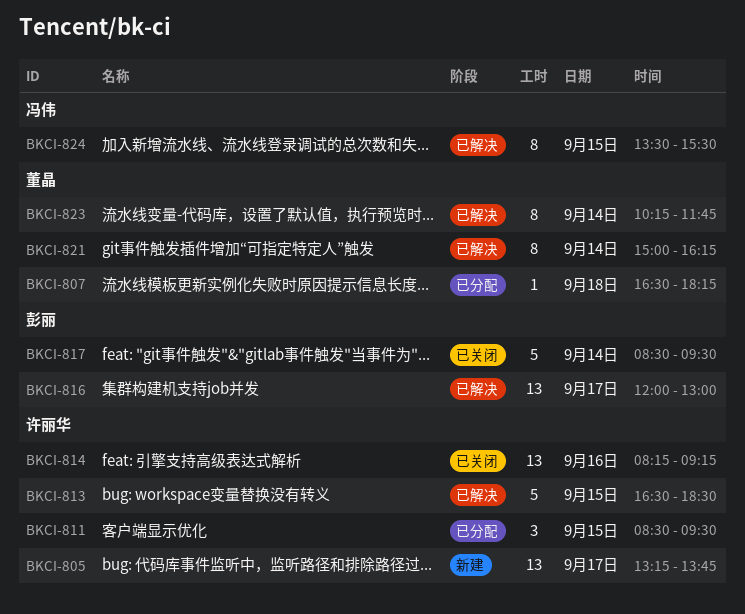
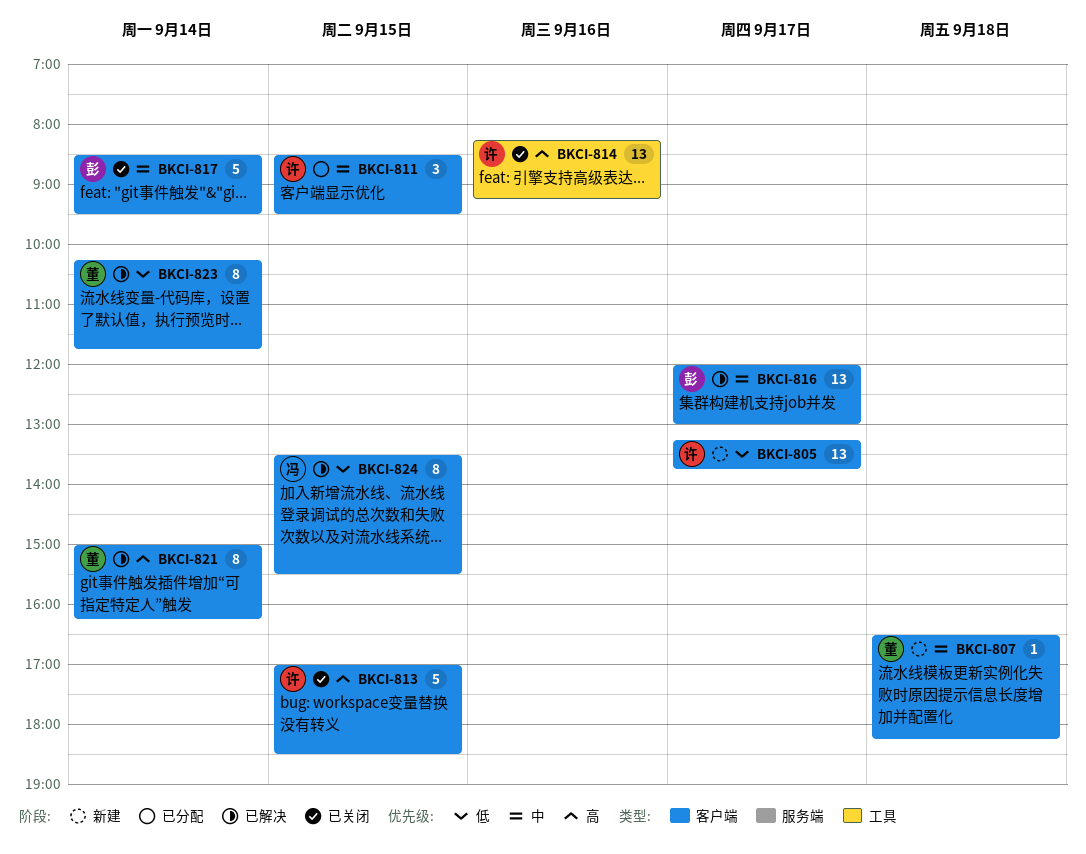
BKCI-807, status: 已分配 -> 新建
BKCI-813, status: 已解决 -> 已关闭
BKCI-813, begins: 16:30 -> 17:00

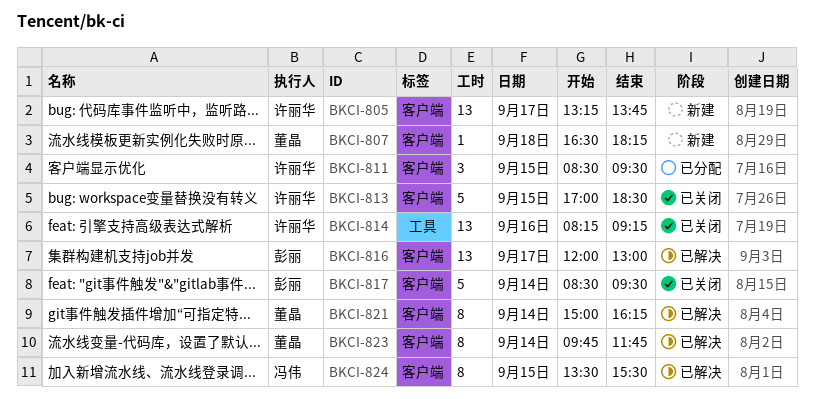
BKCI-823, begins: 10:15 -> 09:45

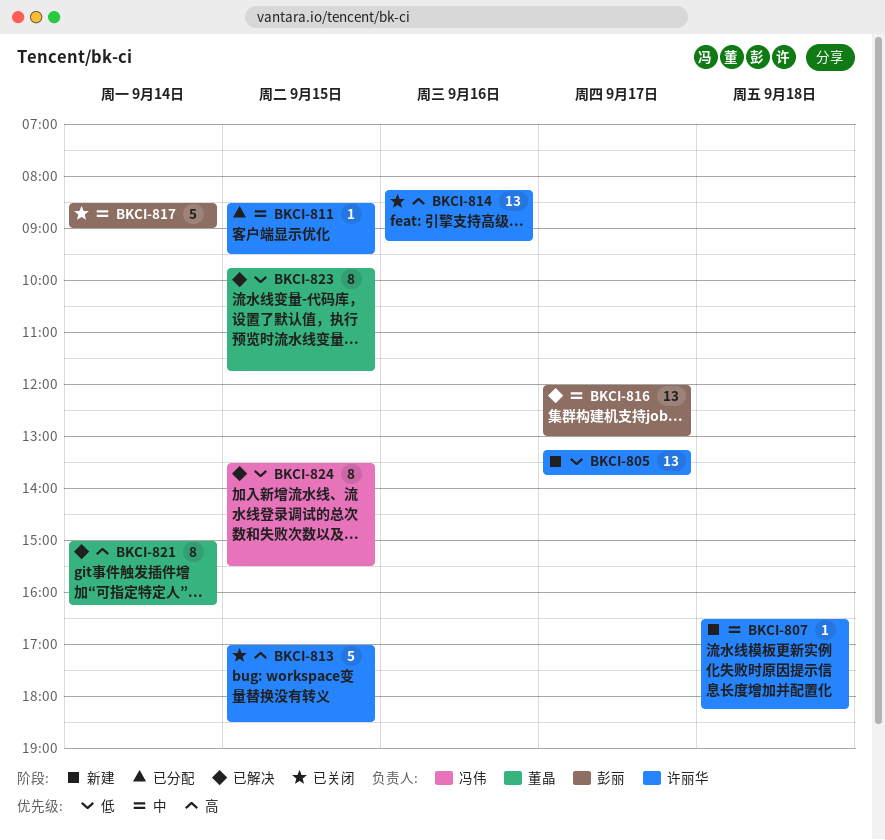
BKCI-807, owner: 董晶 -> 许丽华
BKCI-811, estimate: 3 -> 1
BKCI-817, ends: 09:30 -> 09:00
BKCI-823, day: Sep 14 -> Sep 15

